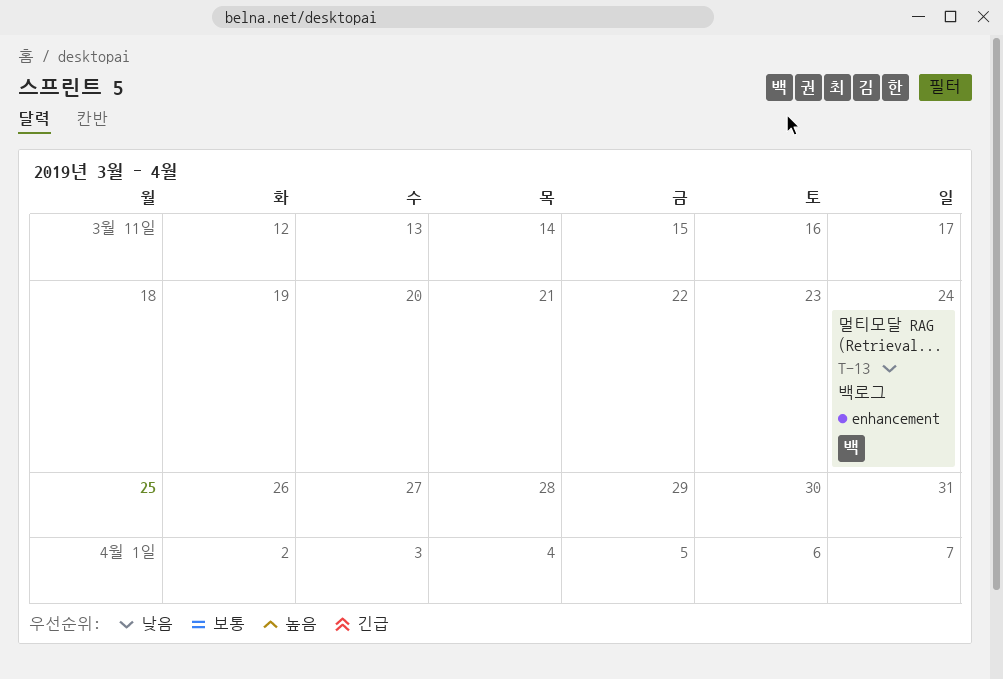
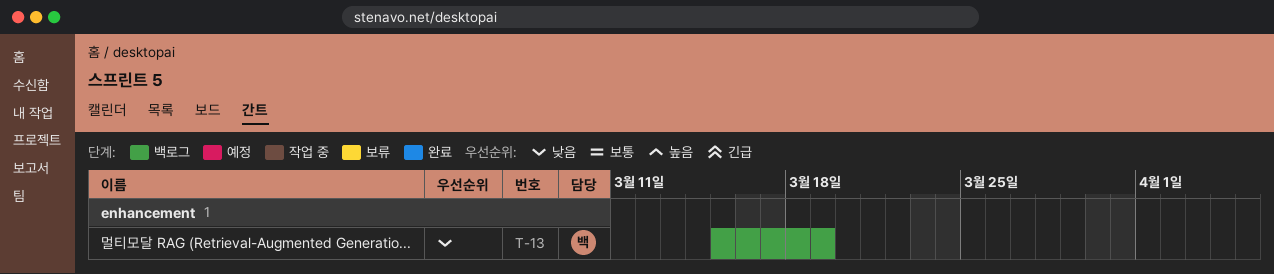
T-13, due: Mar 24 -> Mar 19

